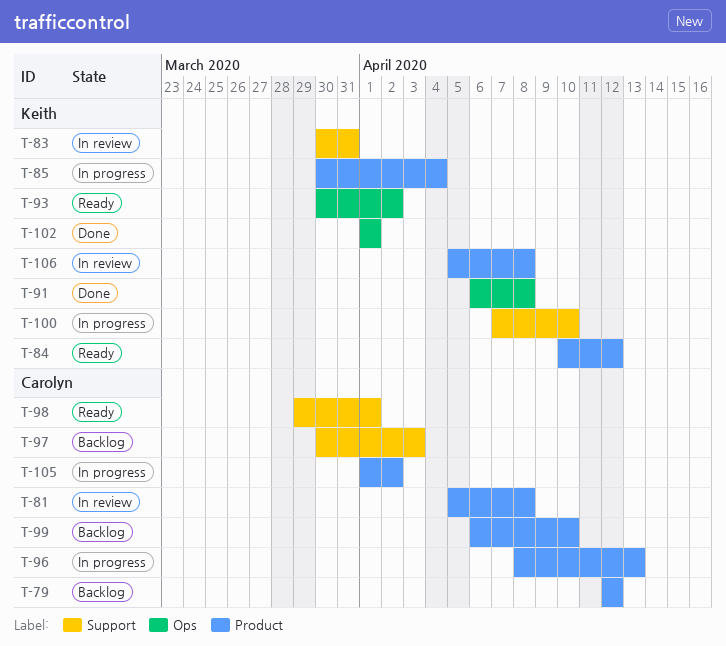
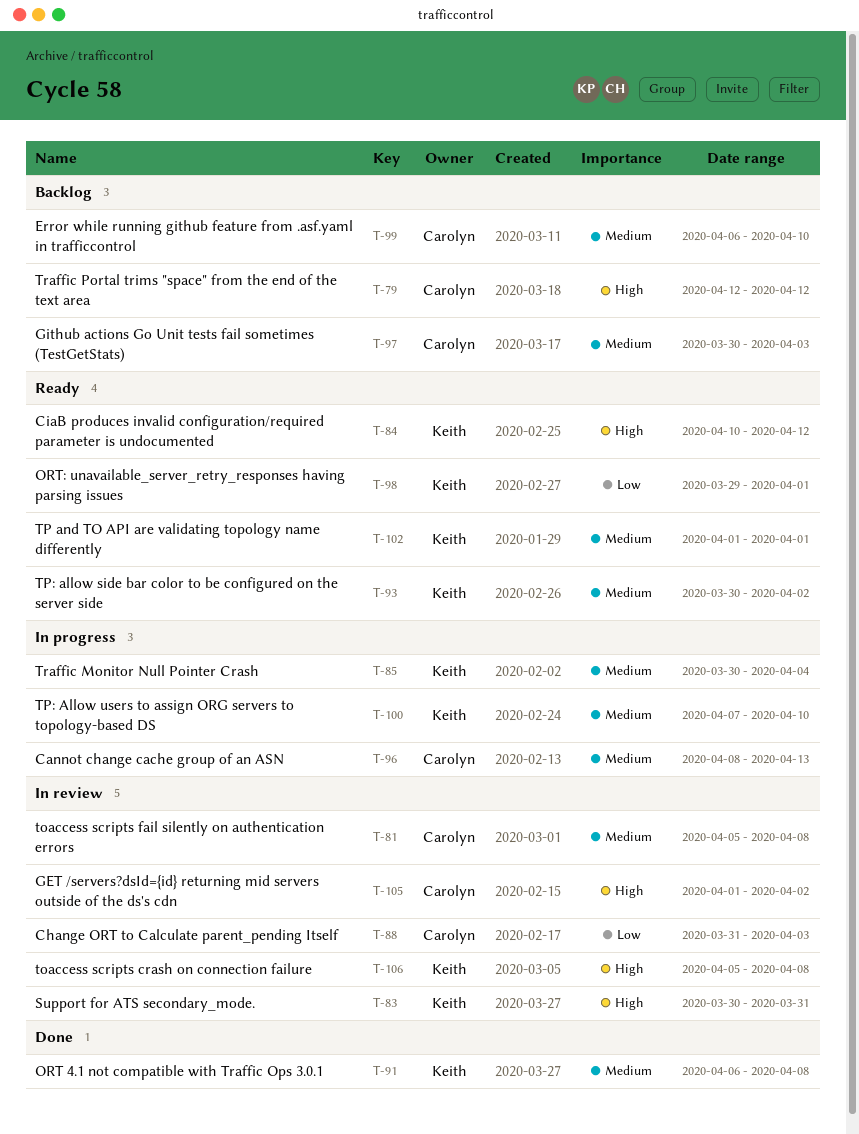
T-88: none -> present
T-98, owner: Carolyn -> Keith
T-102, status: Done -> Ready
T-105, status: In progress -> In review

